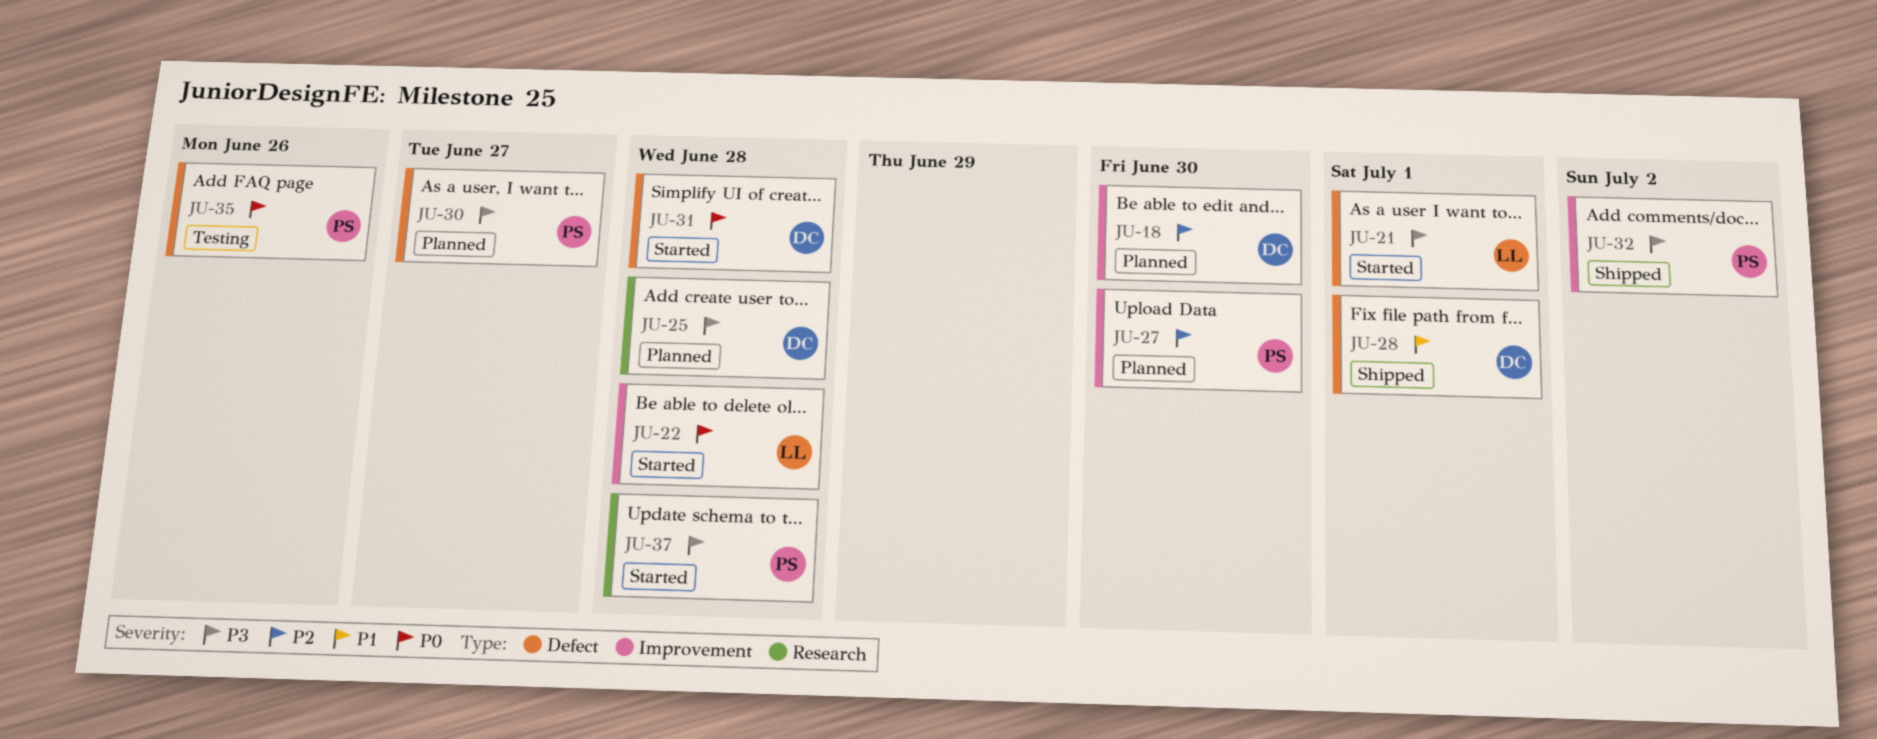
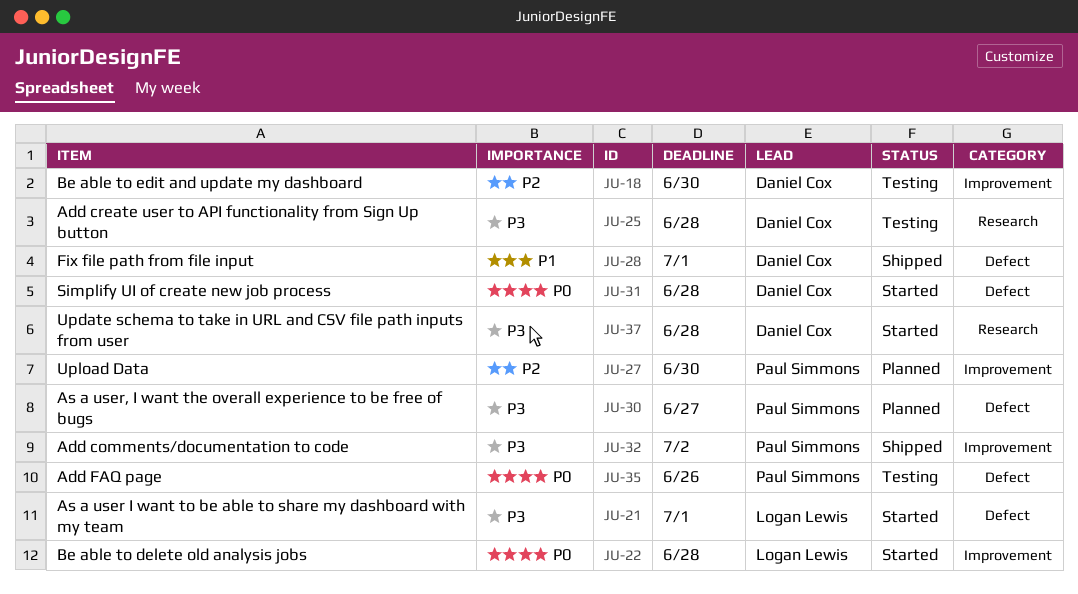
JU-18, status: Planned -> Testing
JU-25, status: Planned -> Testing
JU-37, owner: Paul Simmons -> Daniel Cox

